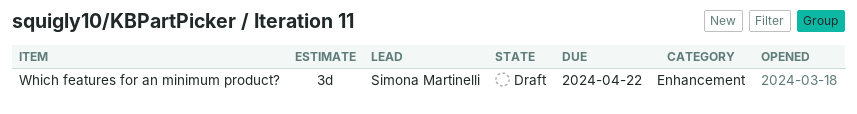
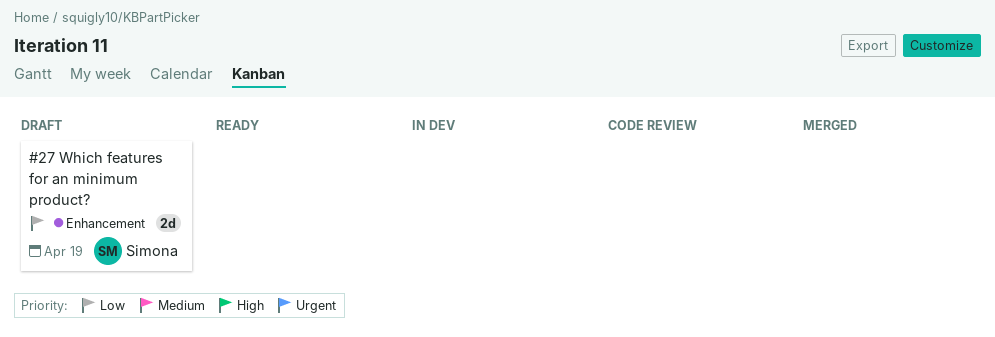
Which features for an minimum product?, estimate: 3d -> 2d
Which features for an minimum product?, due: Apr 22 -> Apr 19

